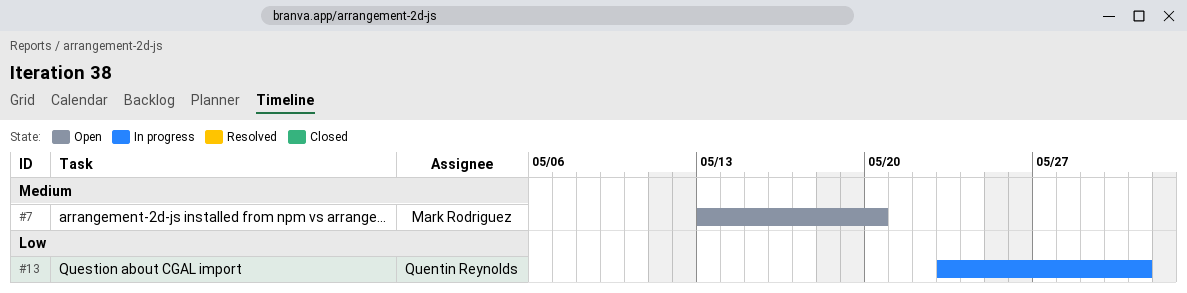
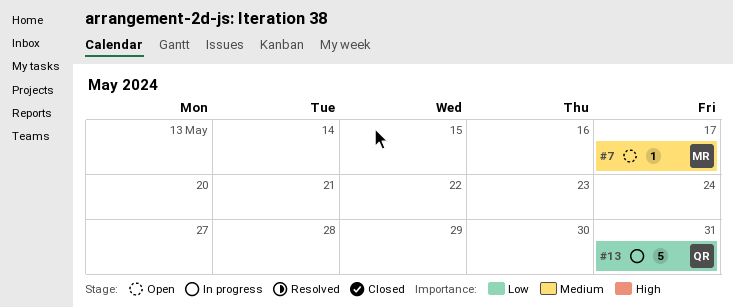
#7, due: May 20 -> May 17

